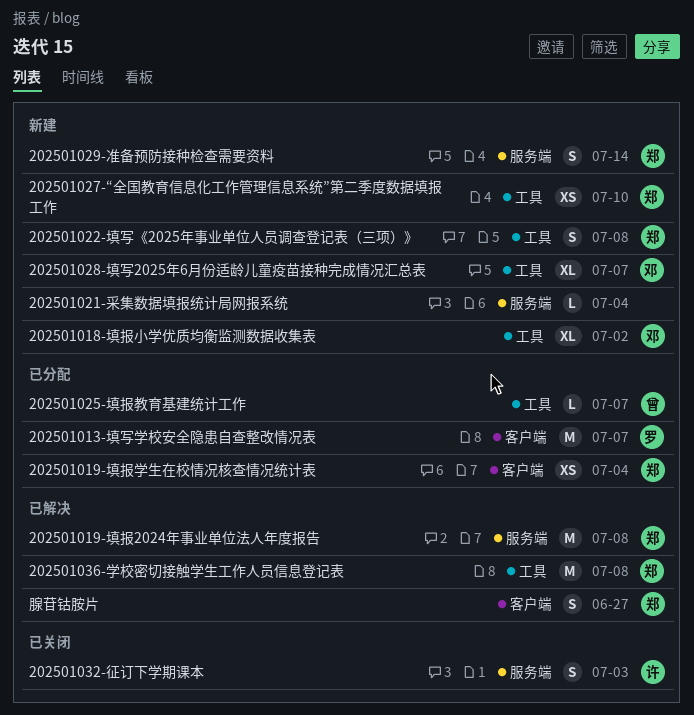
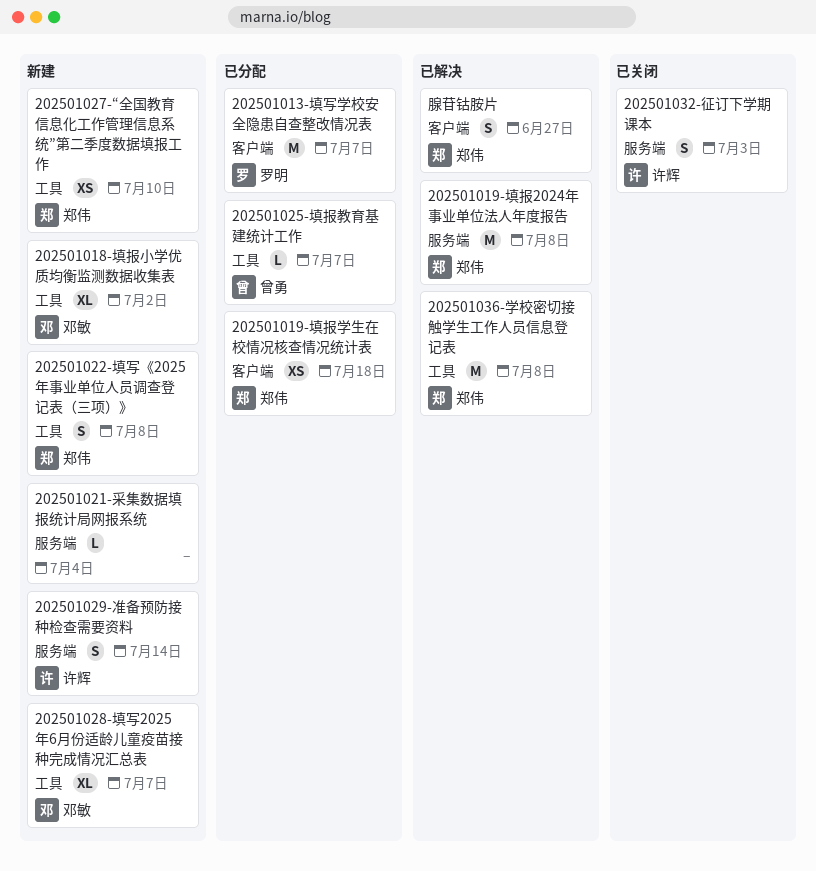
202501019-填报学生在校情况核查情况统计表, due: Jul 4 -> Jul 18
202501029-准备预防接种检查需要资料, owner: 郑伟 -> 许辉

